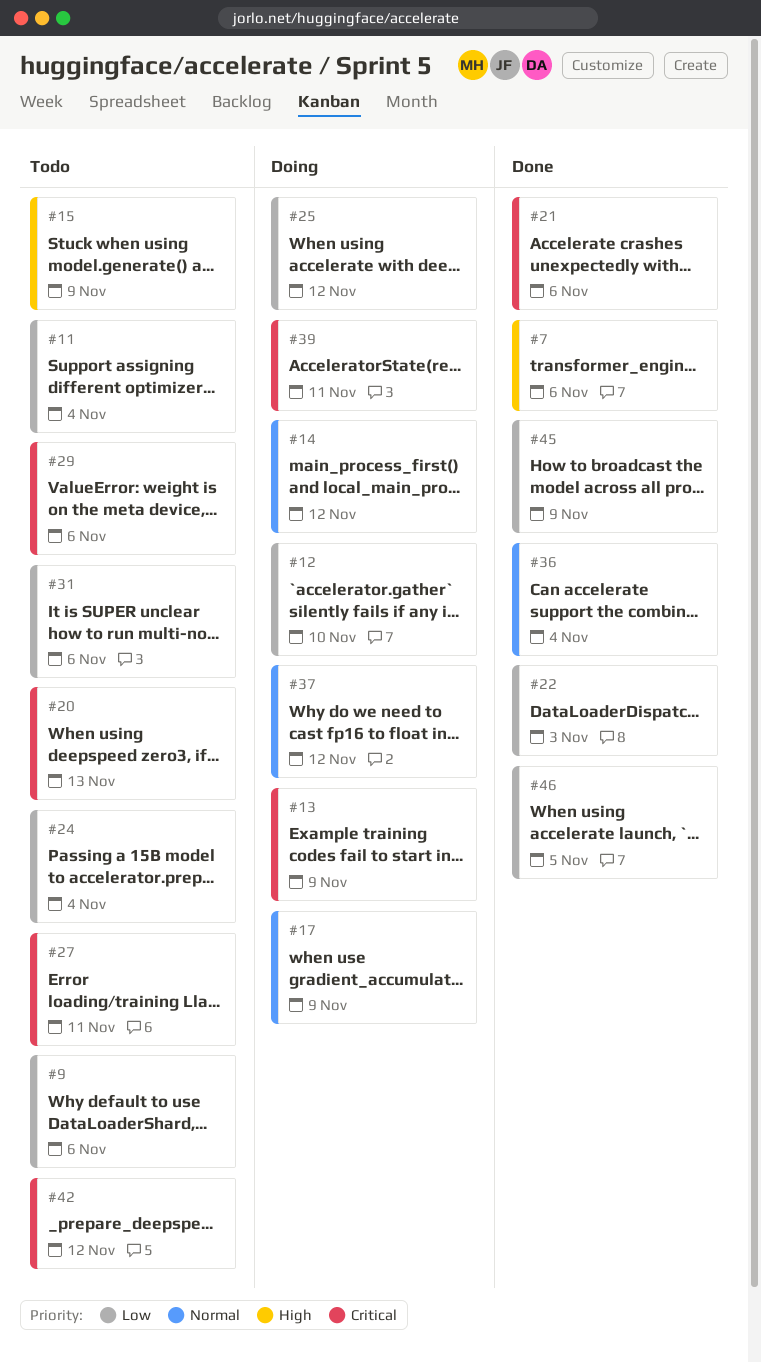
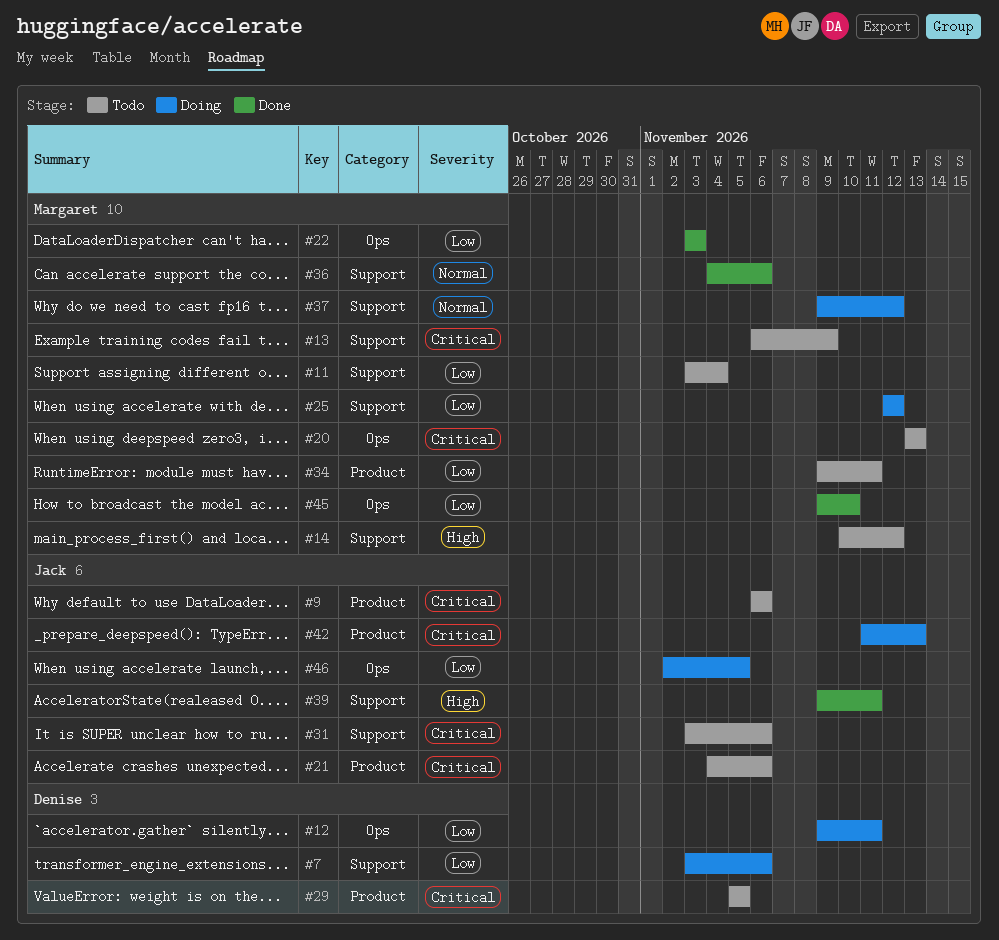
#7, status: Done -> Doing
#7, priority: High -> Low
#9, priority: Low -> Critical
#12, due: Nov 10 -> Nov 11
#13, status: Doing -> Todo
#14, status: Doing -> Todo
#14, priority: Normal -> High
#15: present -> none
#17: present -> none
#21, status: Done -> Todo
#24: present -> none
#27: present -> none
#29, due: Nov 6 -> Nov 5
#31, priority: Low -> Critical
#34: none -> present
#36, due: Nov 4 -> Nov 6
#39, status: Doing -> Done
#39, priority: Critical -> High
#42, status: Todo -> Doing
#42, due: Nov 12 -> Nov 13
#45, due: Nov 9 -> Nov 10
#46, status: Done -> Doing

